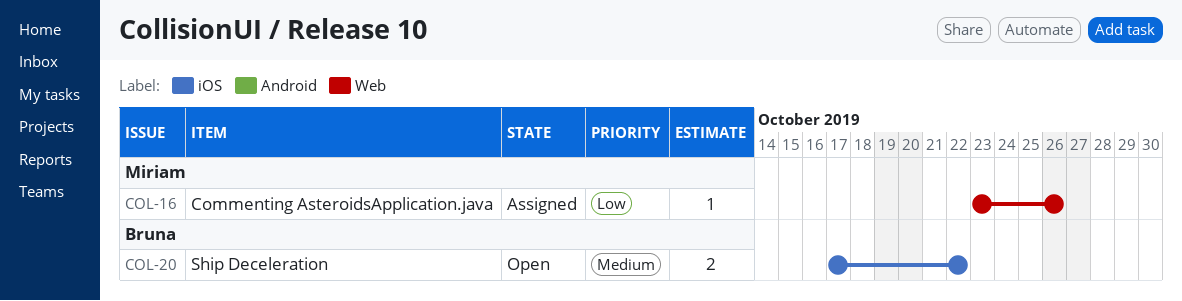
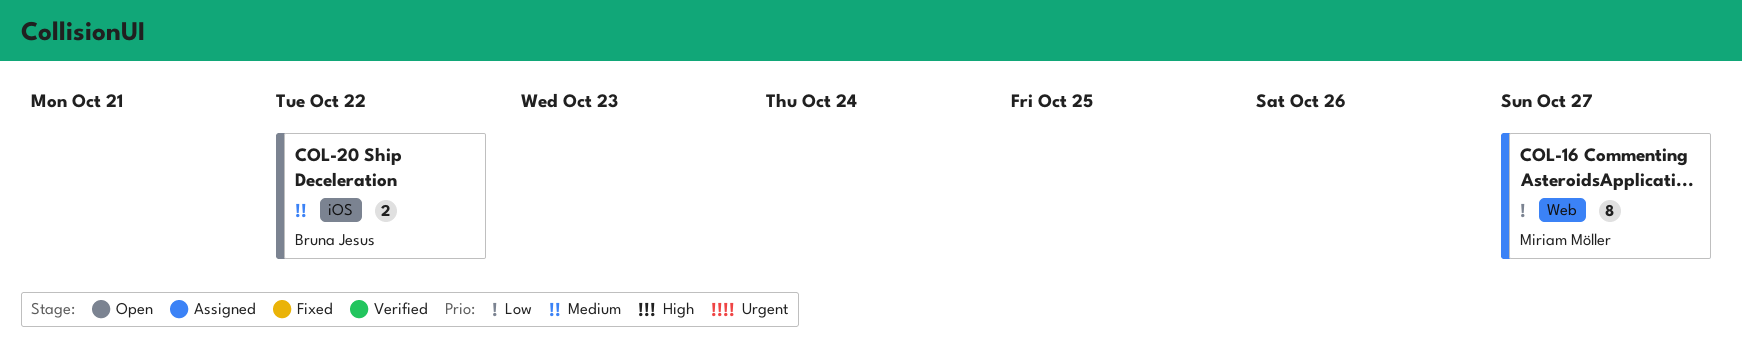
COL-16, estimate: 1 -> 8
COL-16, due: Oct 26 -> Oct 27

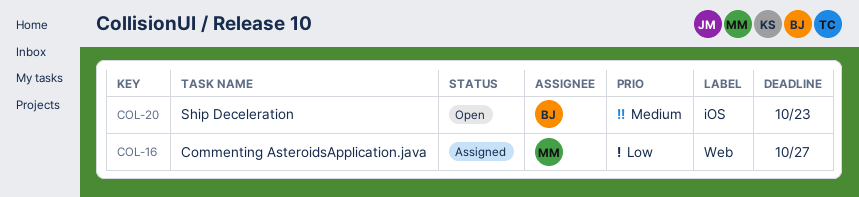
COL-20, due: Oct 22 -> Oct 23

